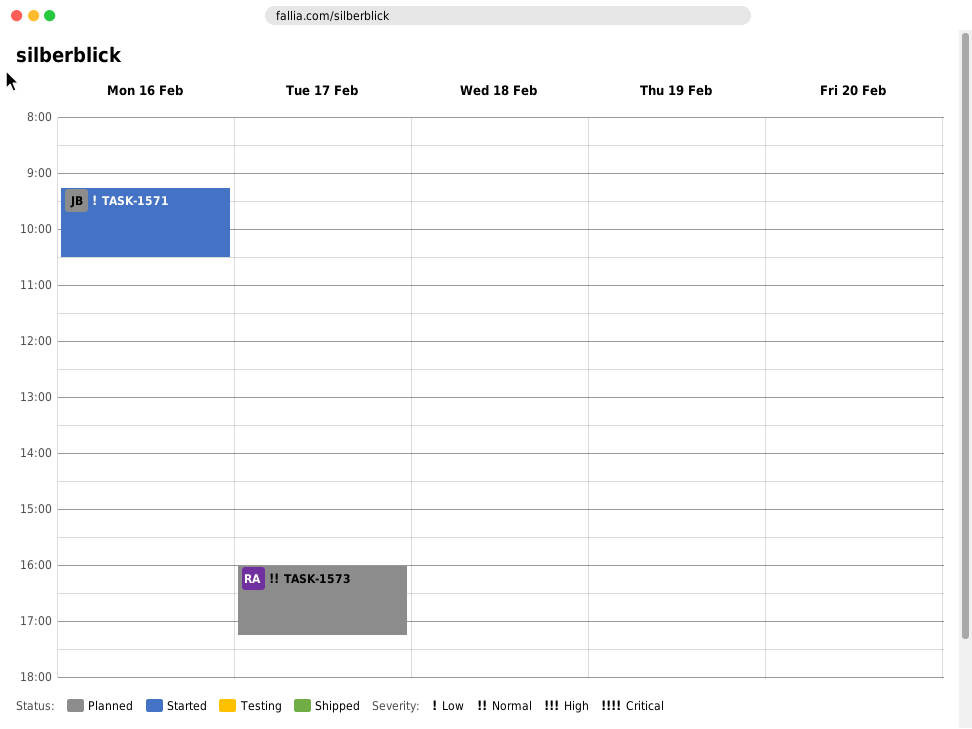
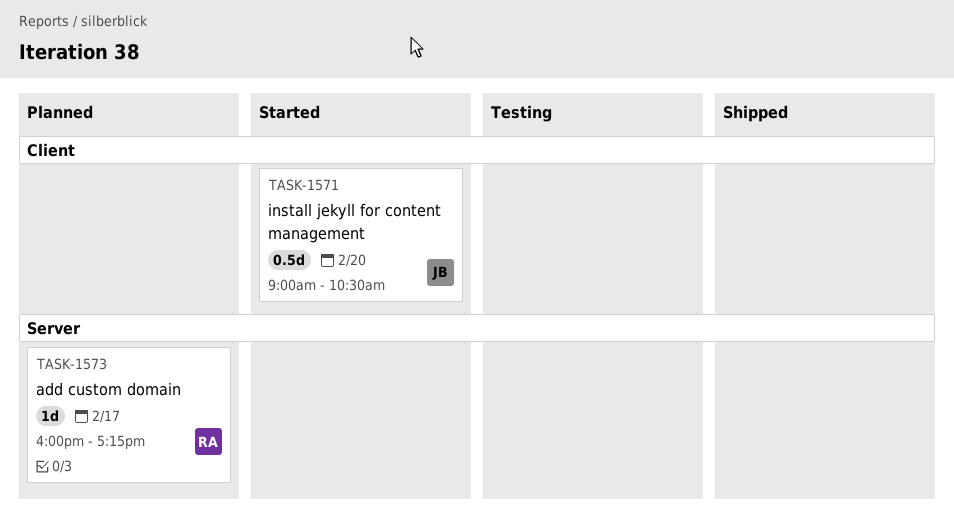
TASK-1571, day: Feb 16 -> Feb 20
TASK-1571, begins: 09:15 -> 09:00

